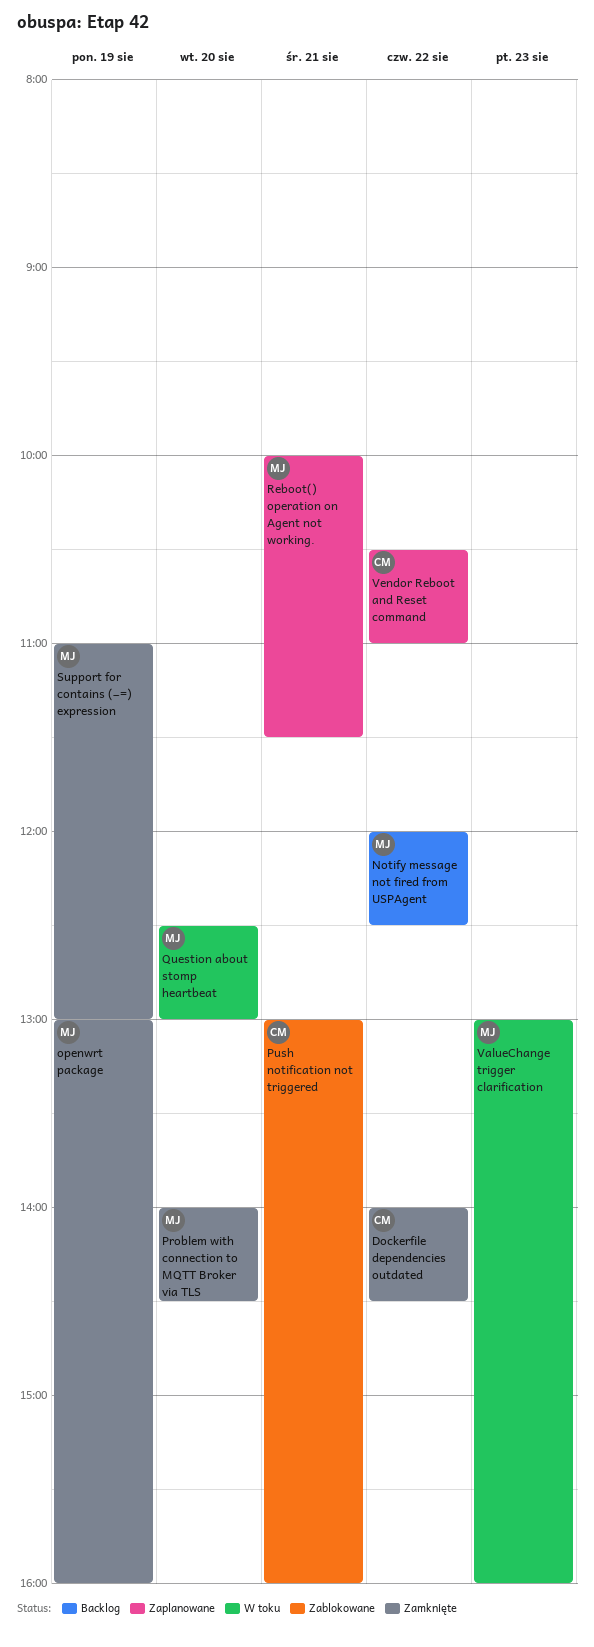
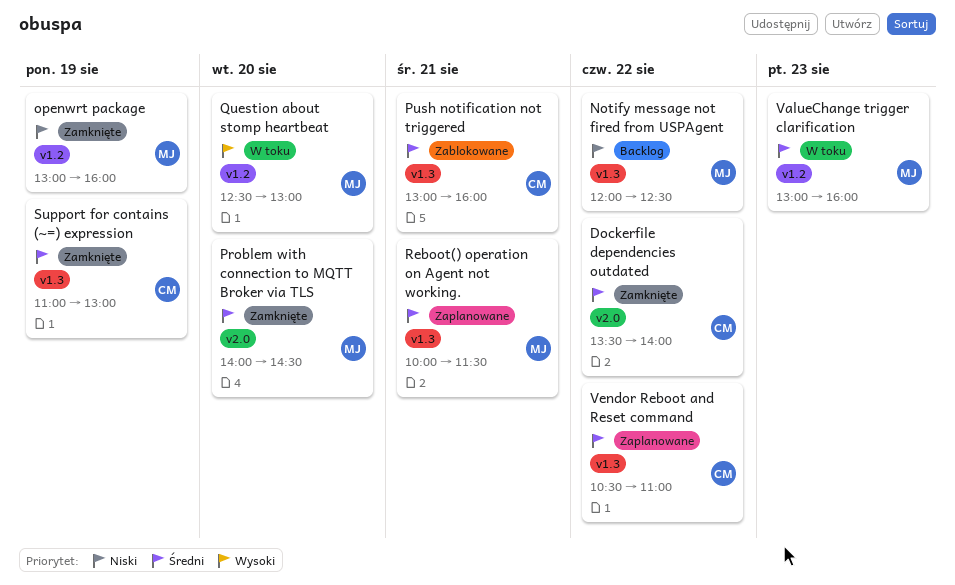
Dockerfile dependencies outdated, begins: 14:00 -> 13:30
Dockerfile dependencies outdated, ends: 14:30 -> 14:00
Support for contains (~=) expression, owner: MJ -> CM

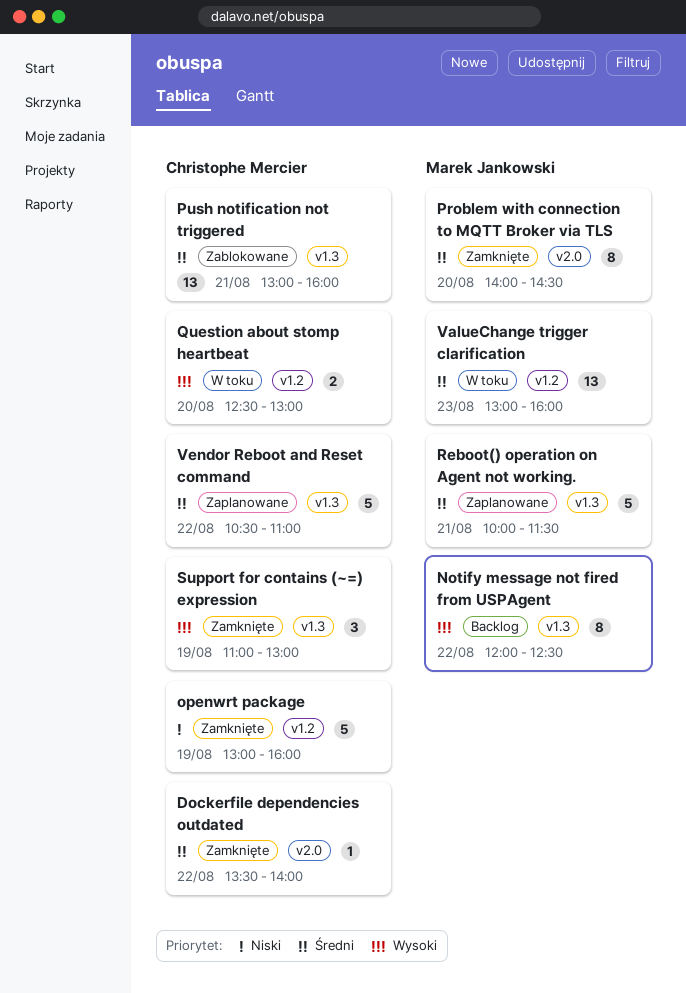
Notify message not fired from USPAgent, priority: Niski -> Wysoki
openwrt package, owner: Marek Jankowski -> Christophe Mercier
Question about stomp heartbeat, owner: Marek Jankowski -> Christophe Mercier
Support for contains (~=) expression, priority: Średni -> Wysoki

